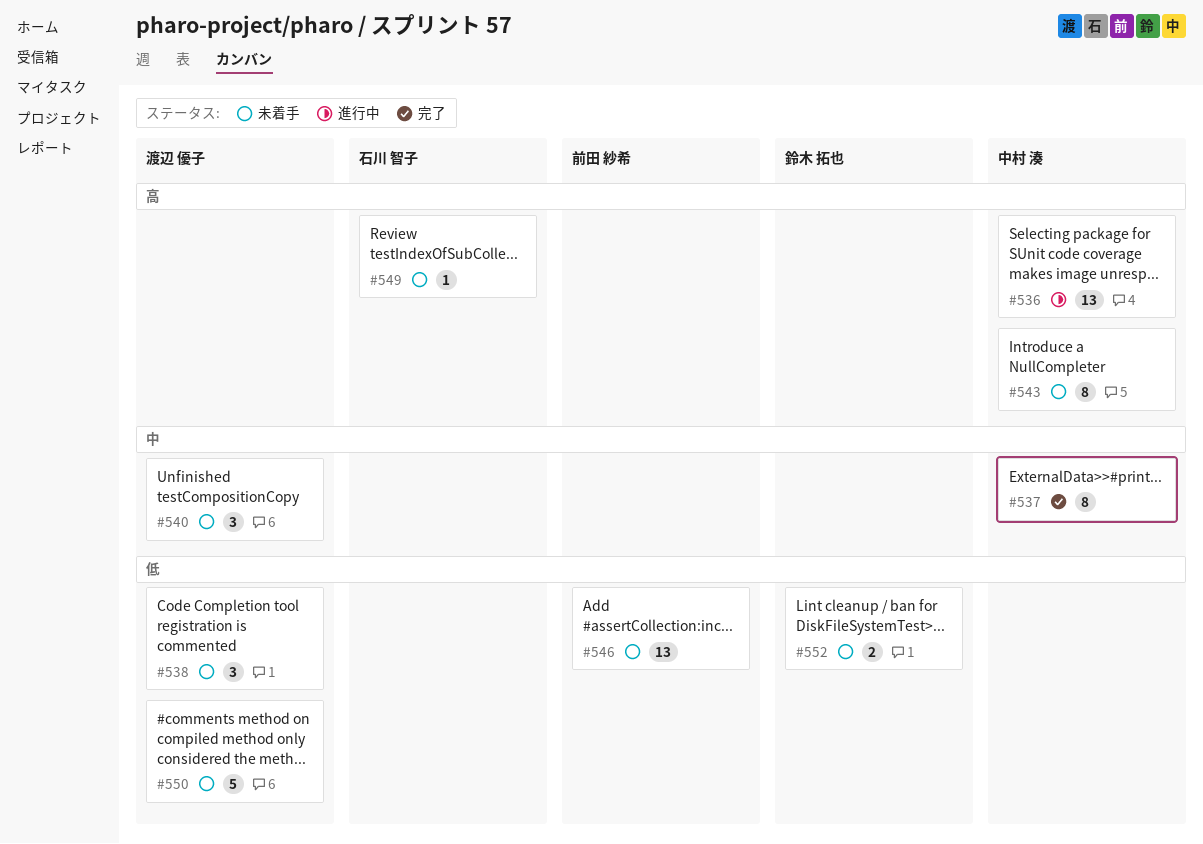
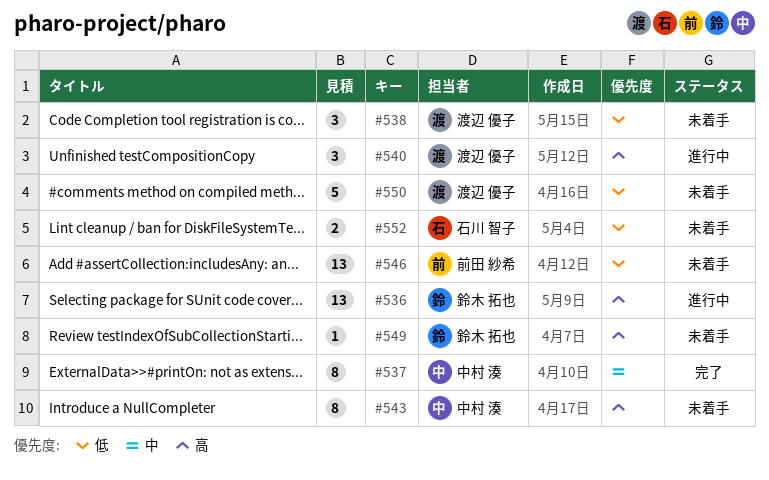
#536, owner: 中村 湊 -> 鈴木 拓也
#540, status: 未着手 -> 進行中
#540, priority: 中 -> 高
#549, owner: 石川 智子 -> 鈴木 拓也
#552, owner: 鈴木 拓也 -> 石川 智子

